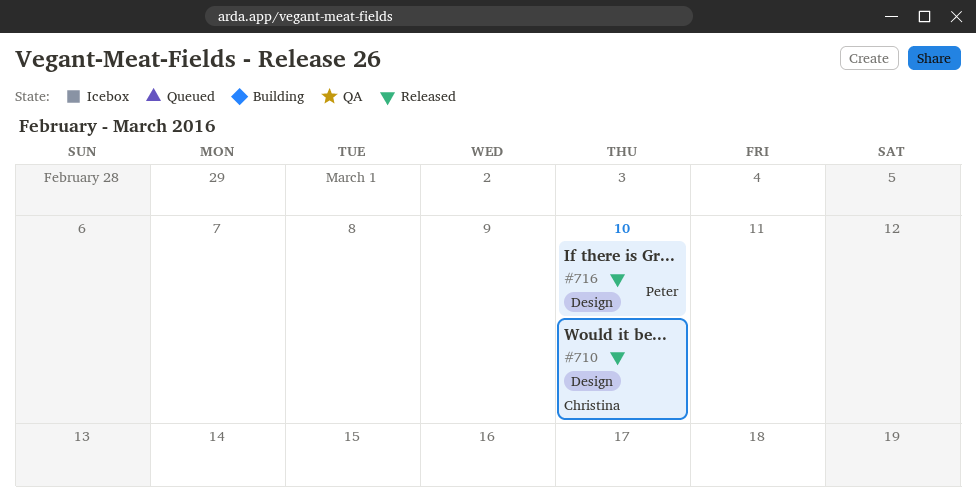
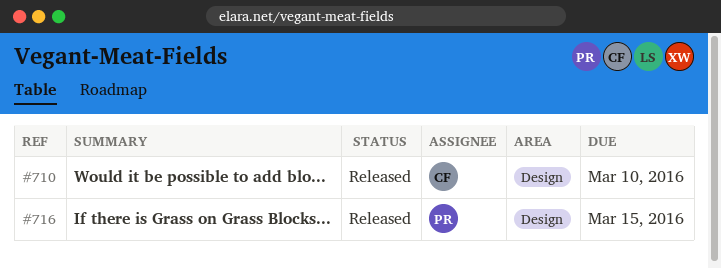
#716, due: Mar 10 -> Mar 15

